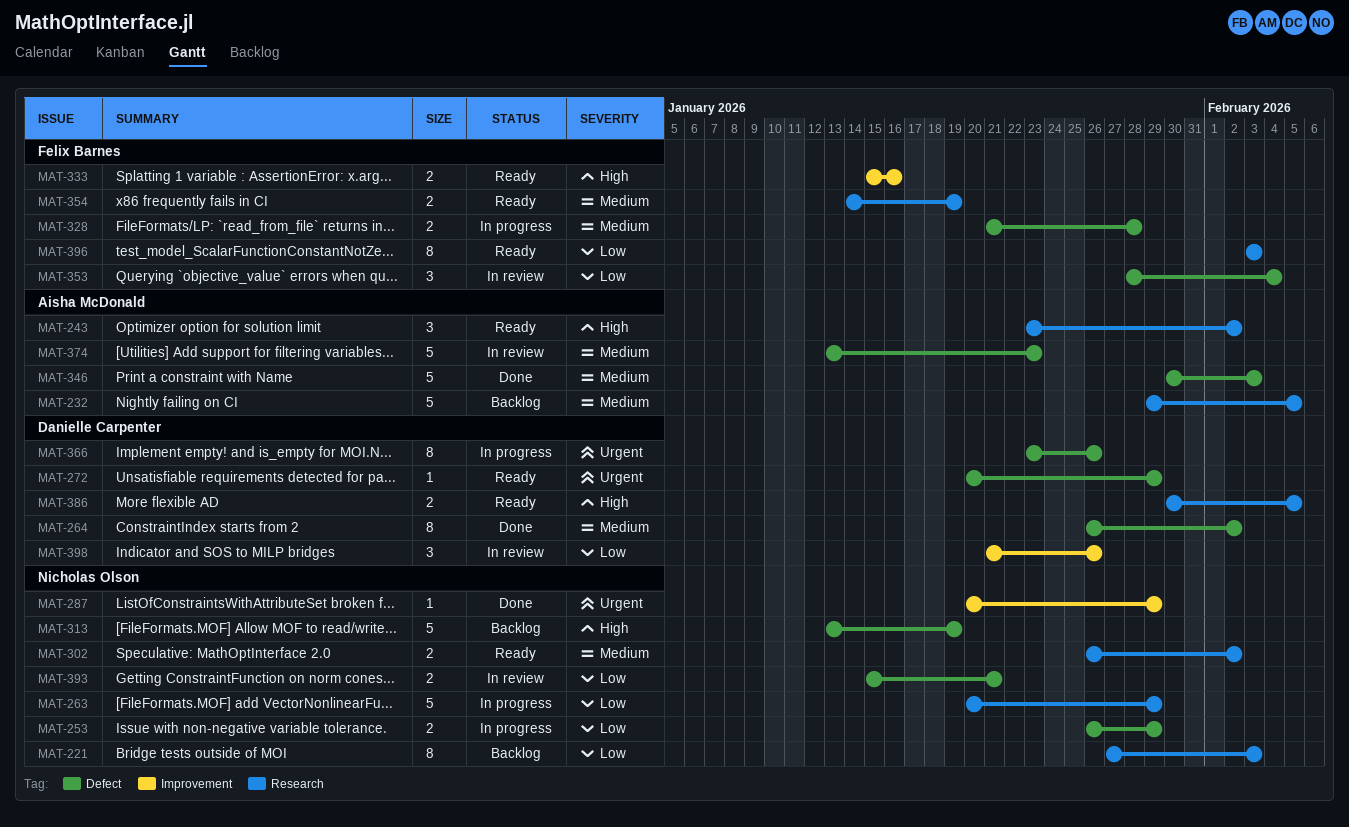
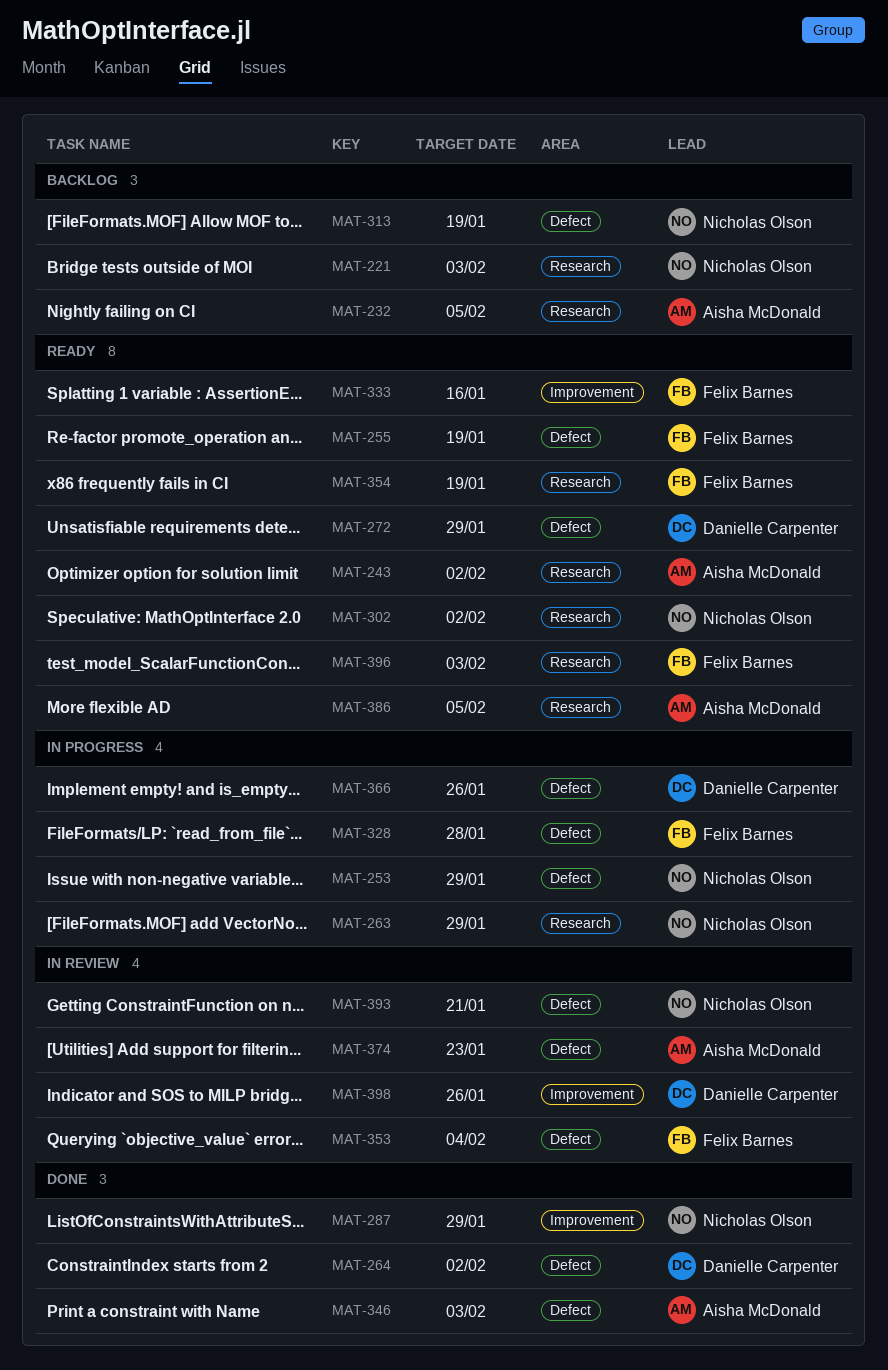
MAT-255: none -> present
MAT-386, owner: Danielle Carpenter -> Aisha McDonald

